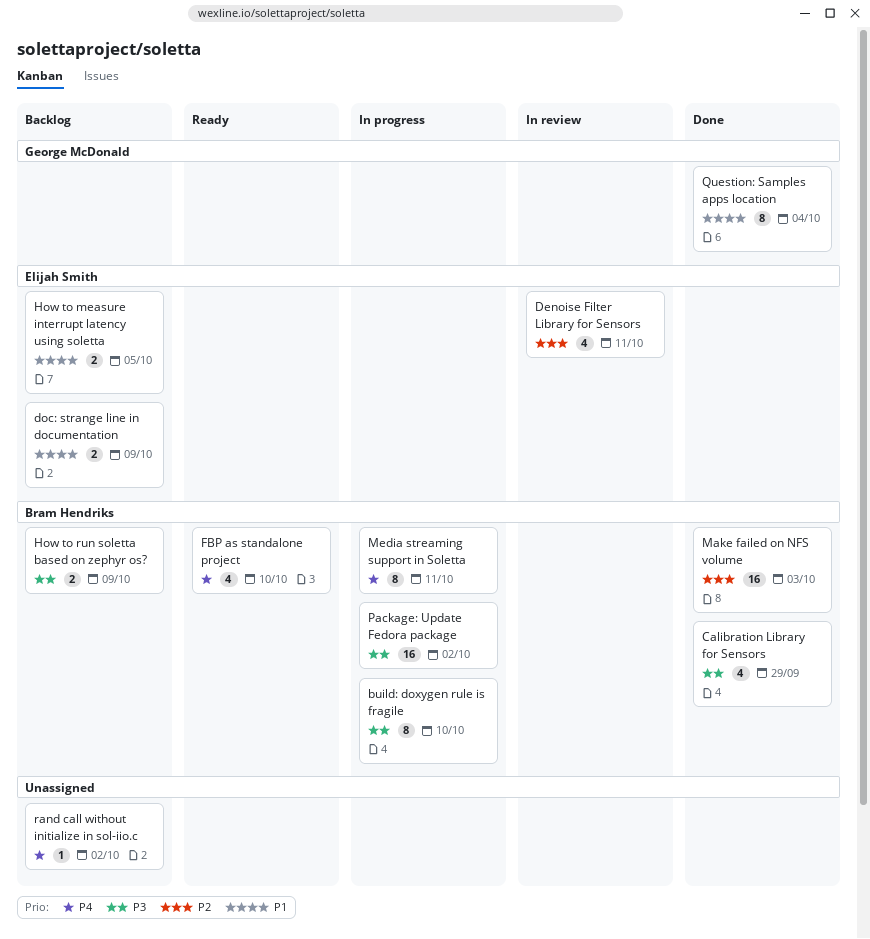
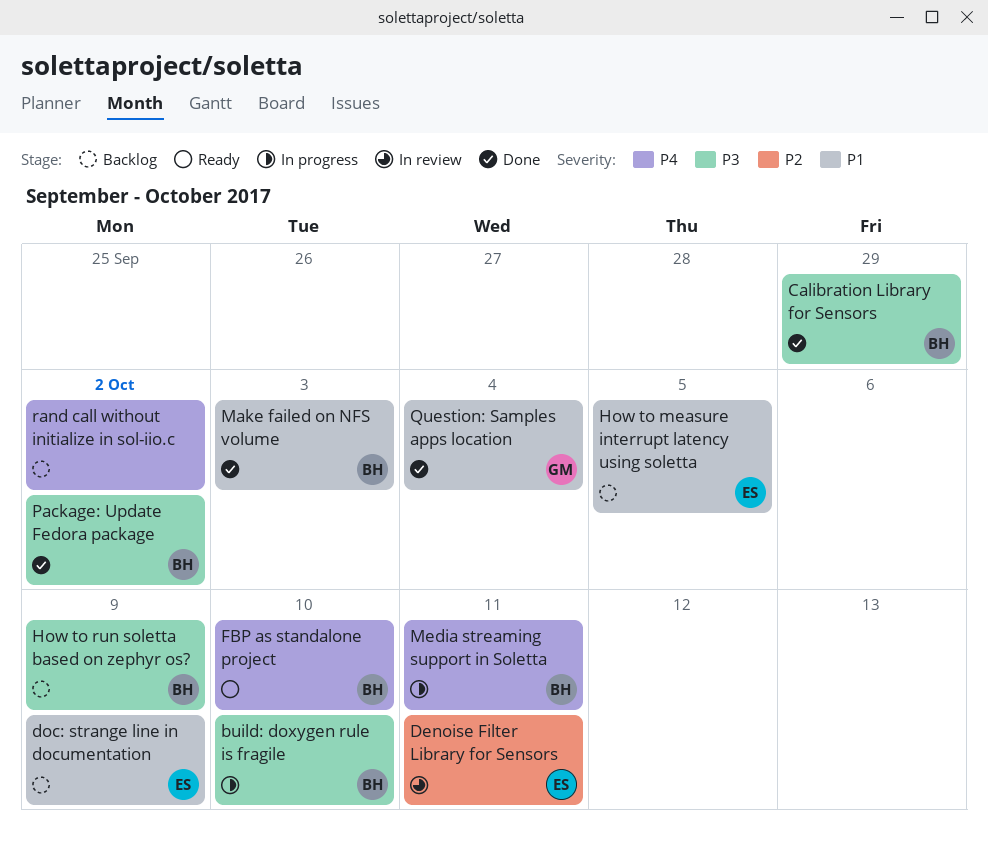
Make failed on NFS volume, priority: P2 -> P1
Package: Update Fedora package, status: In progress -> Done

